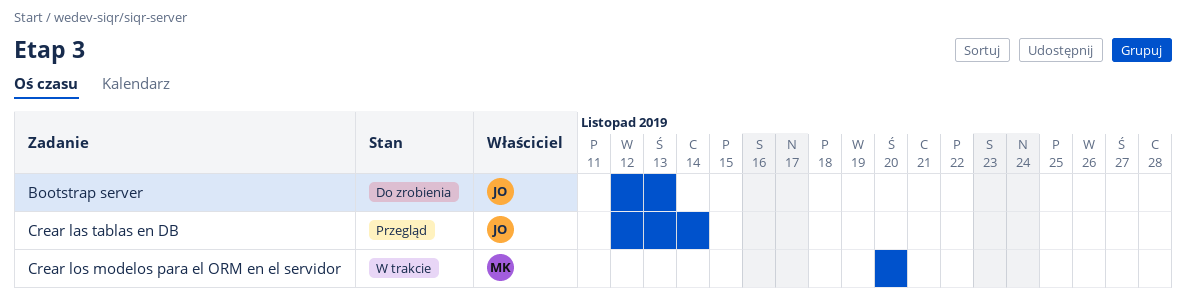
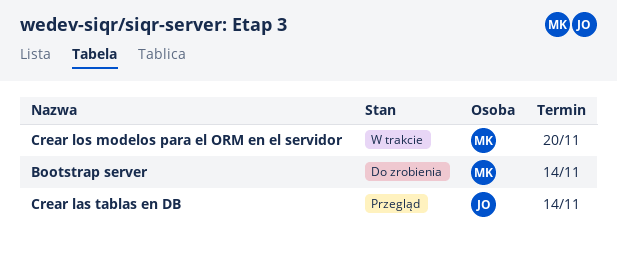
Bootstrap server, owner: JO -> MK
Bootstrap server, due: Nov 13 -> Nov 14

